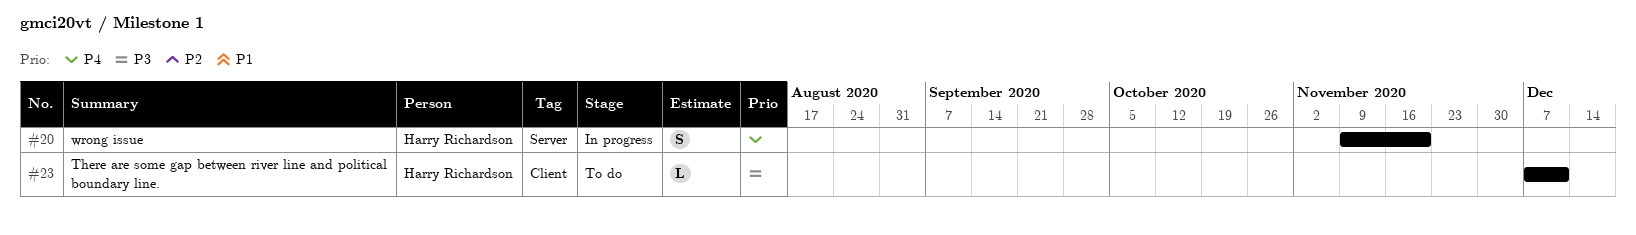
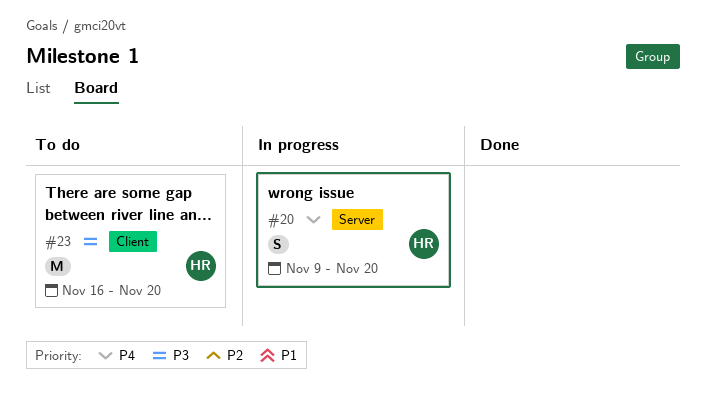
#23, estimate: L -> M
#23, start: Dec 7 -> Nov 16
#23, due: Dec 11 -> Nov 20

